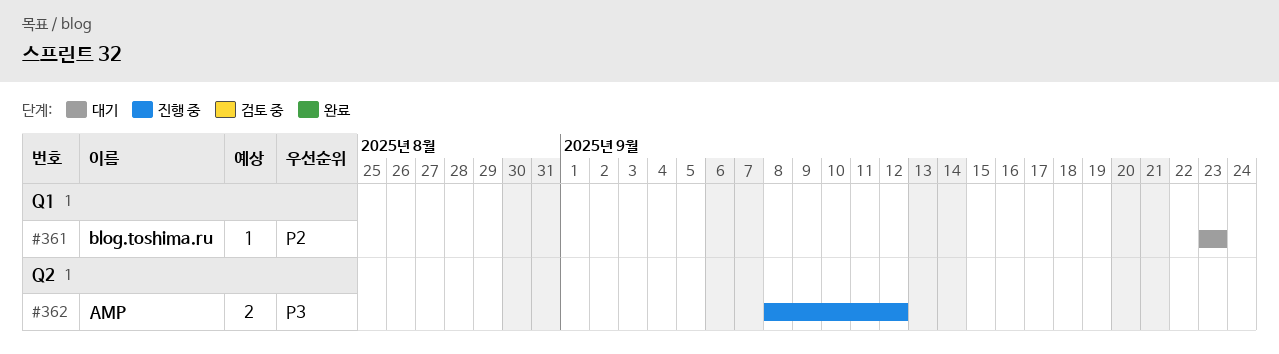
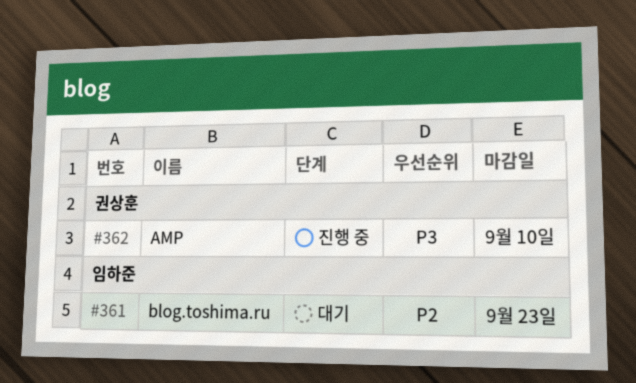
#362, due: Sep 12 -> Sep 10

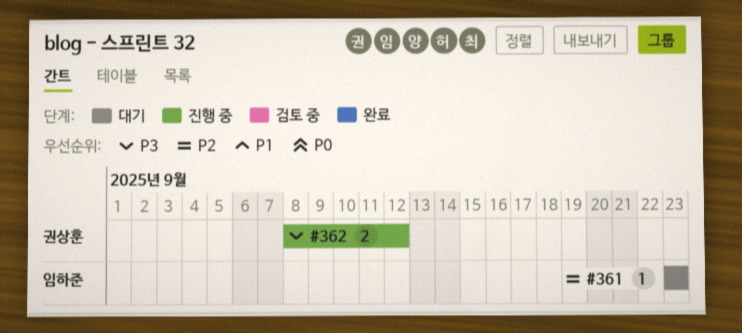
#362, due: Sep 10 -> Sep 12

